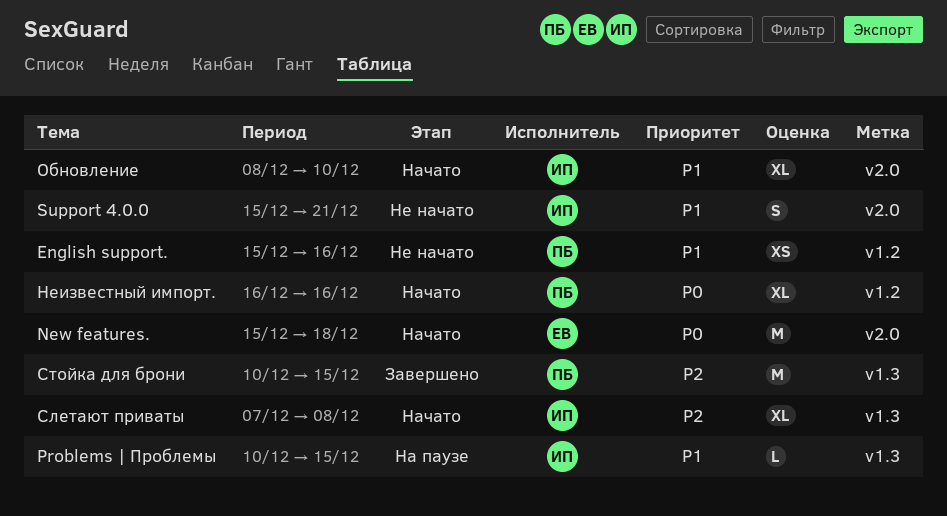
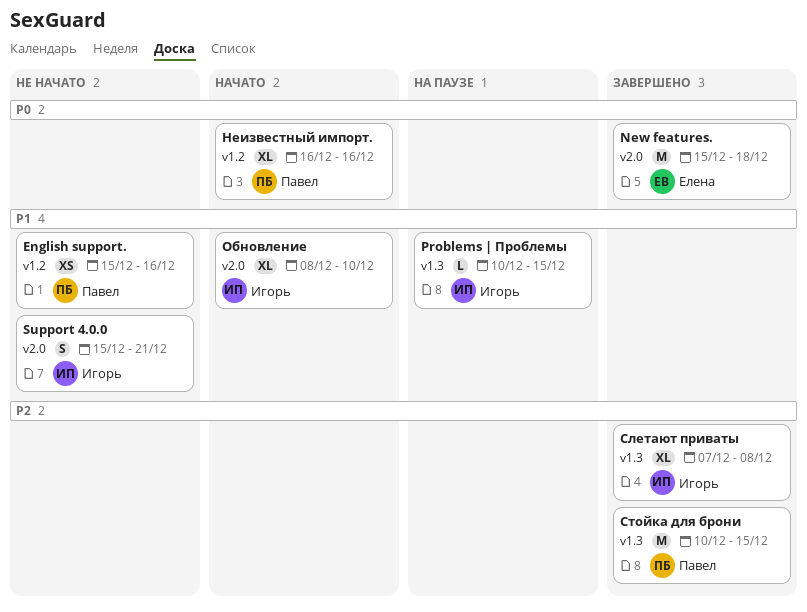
New features., status: Начато -> Завершено
Слетают приваты, status: Начато -> Завершено

